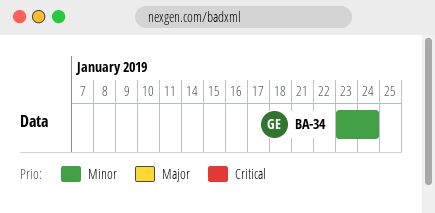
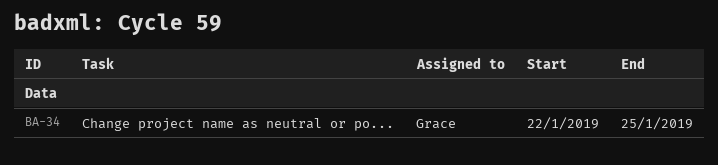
BA-34, start: Jan 23 -> Jan 22
BA-34, due: Jan 24 -> Jan 25

